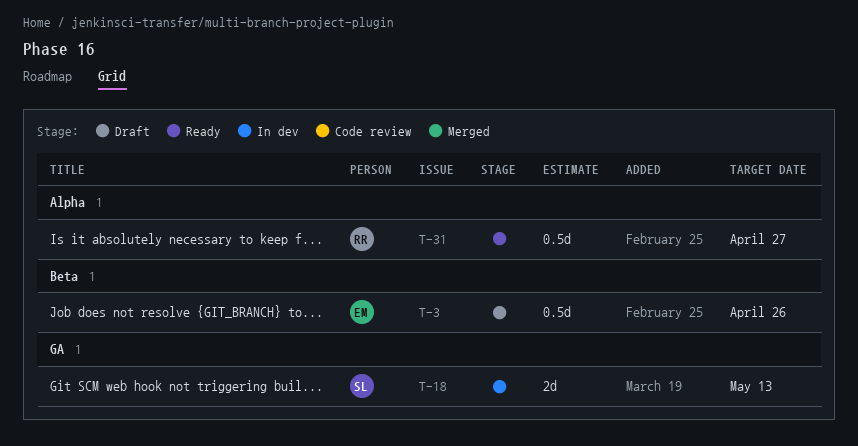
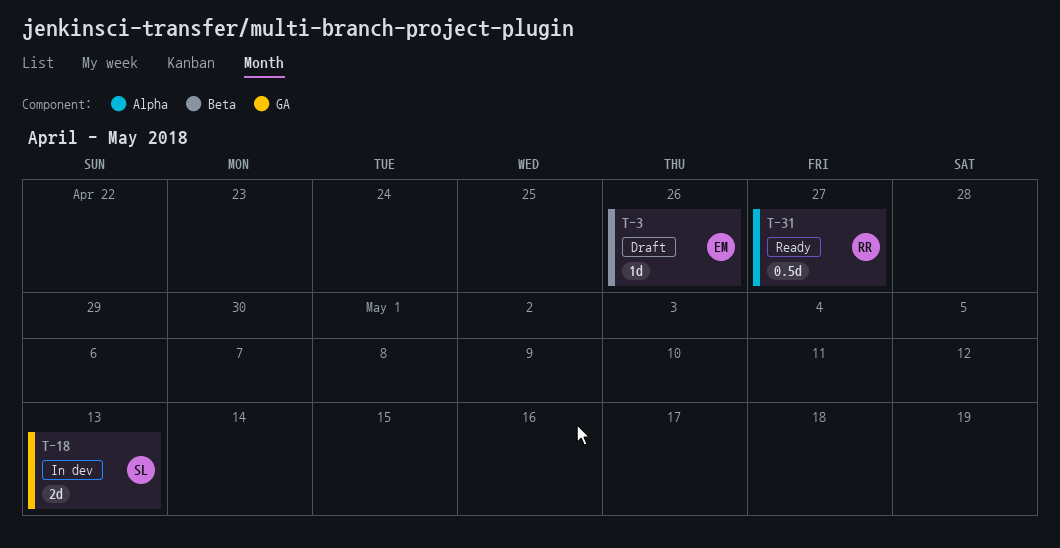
T-3, estimate: 0.5d -> 1d

